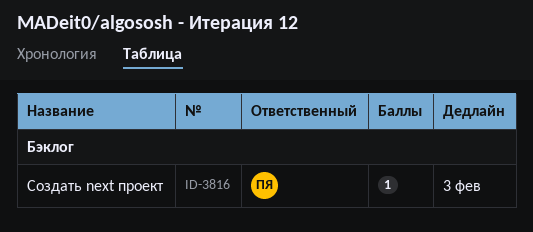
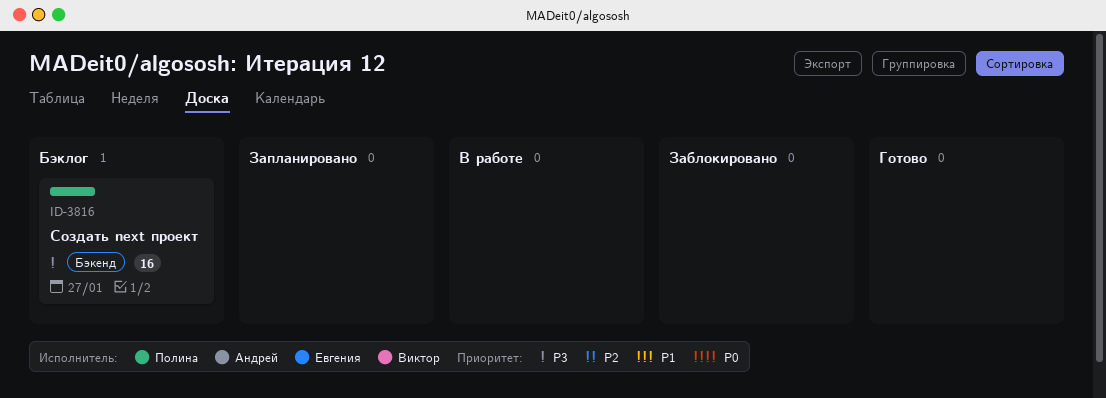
ID-3816, estimate: 1 -> 16
ID-3816, due: Feb 3 -> Jan 27

